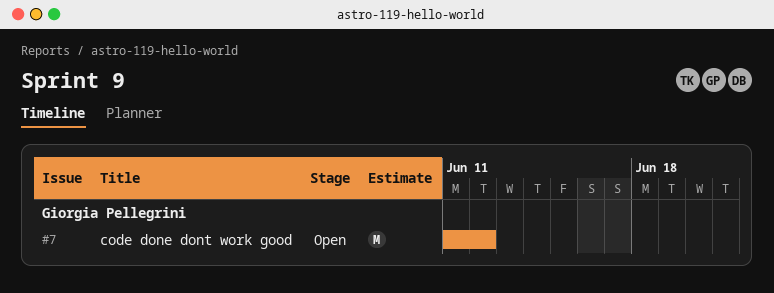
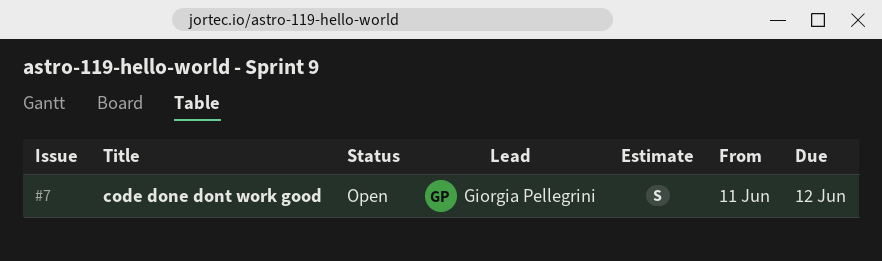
#7, estimate: M -> S

